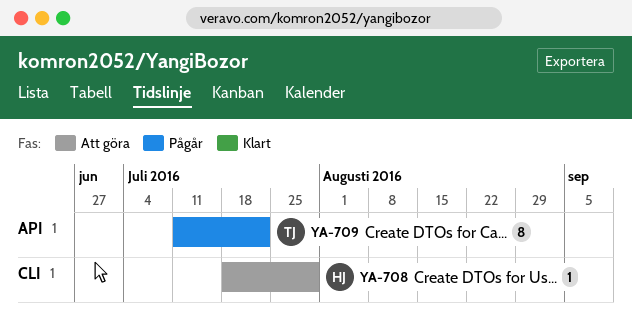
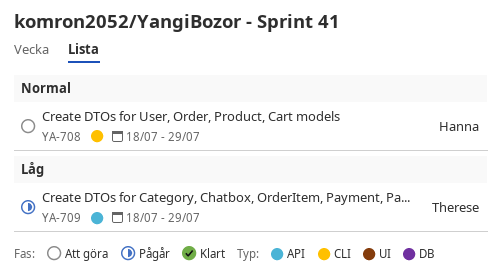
YA-709, start: Jul 11 -> Jul 18
YA-709, due: Jul 22 -> Jul 29

